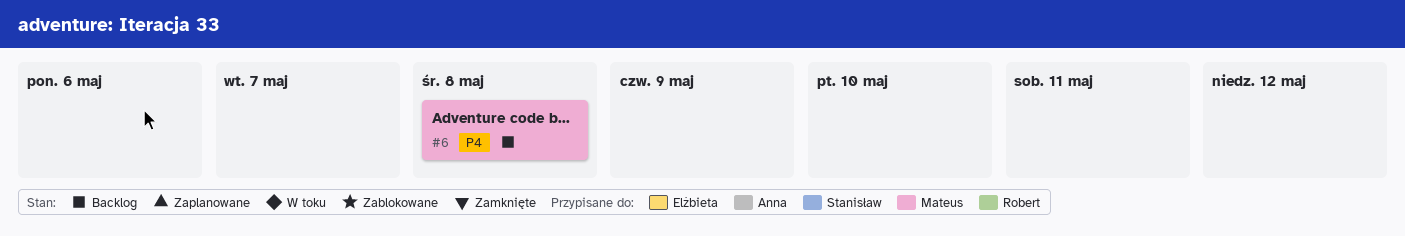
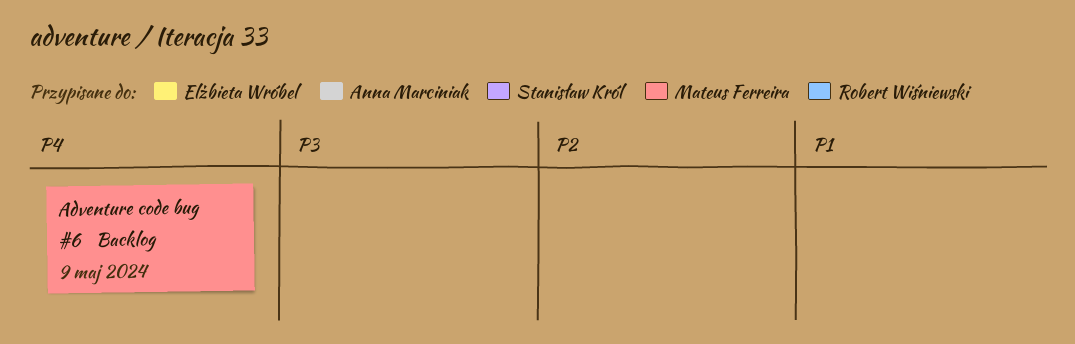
#6, due: May 8 -> May 9

